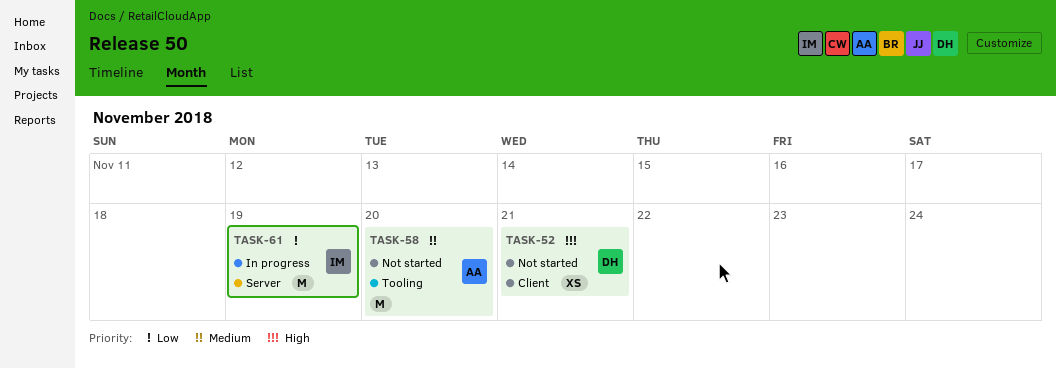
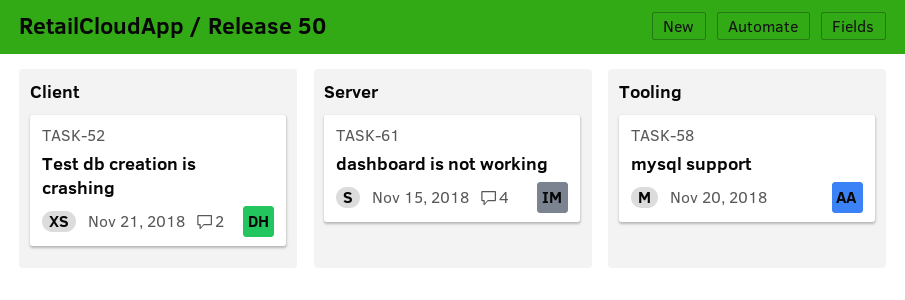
TASK-61, estimate: M -> S
TASK-61, due: Nov 19 -> Nov 15

